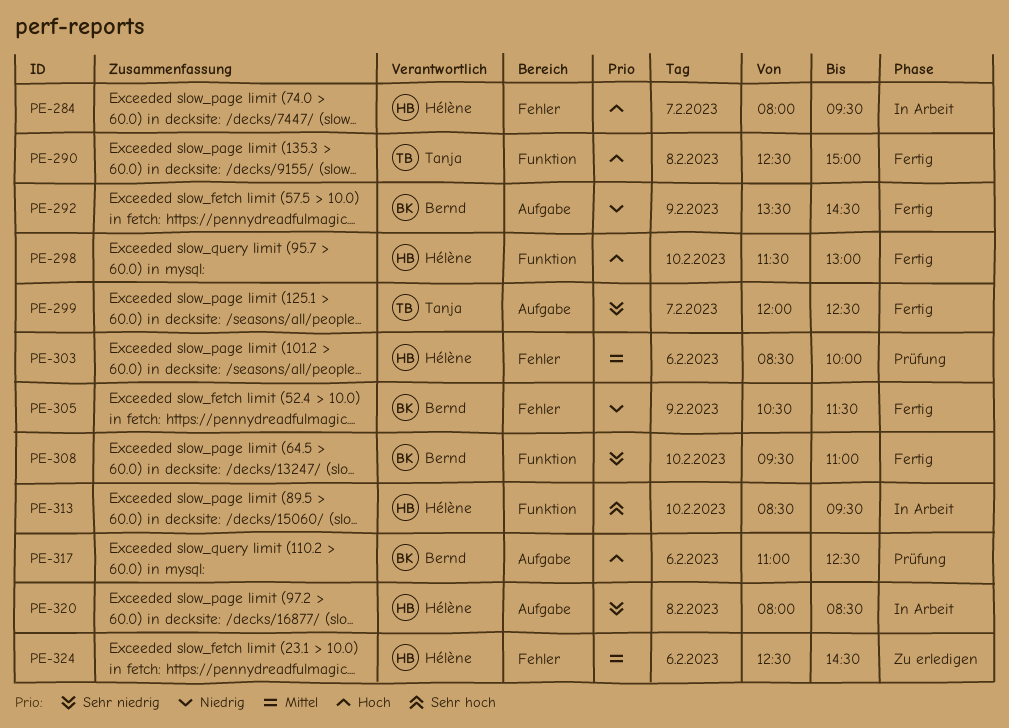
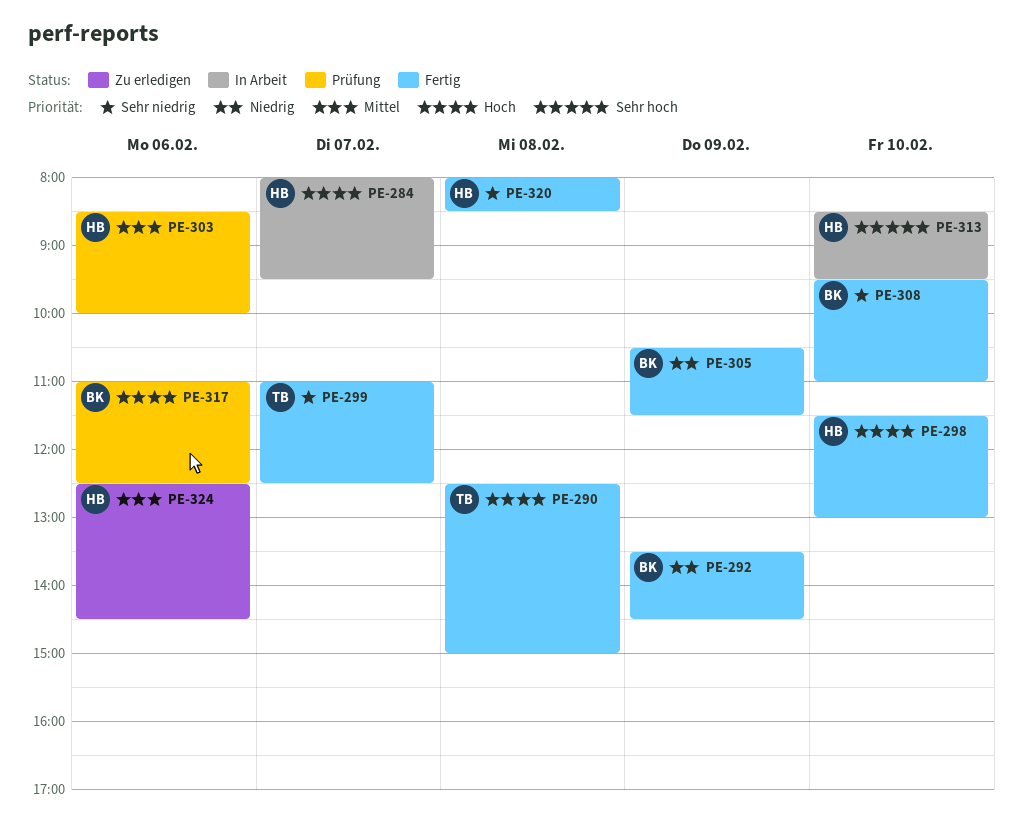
PE-299, begins: 12:00 -> 11:00
PE-320, status: In Arbeit -> Fertig

